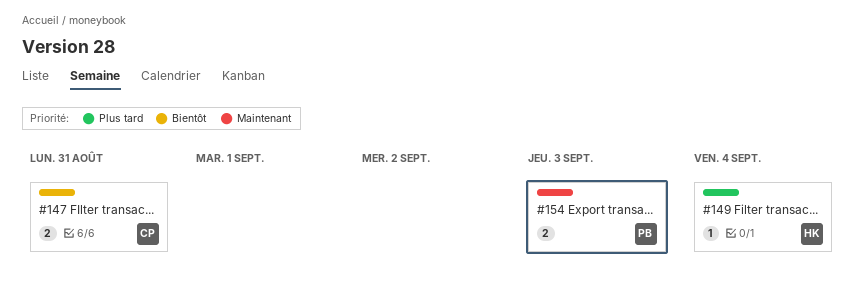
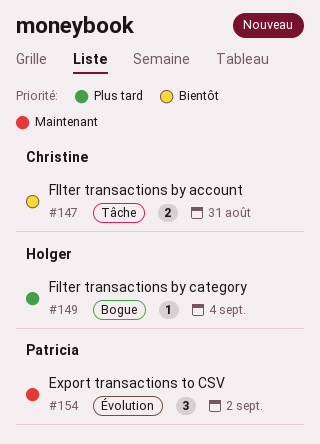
#154, estimate: 2 -> 3
#154, due: Sep 3 -> Sep 2

